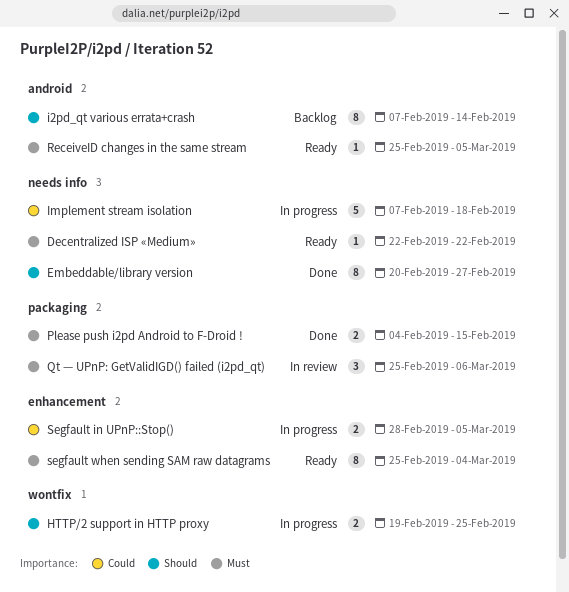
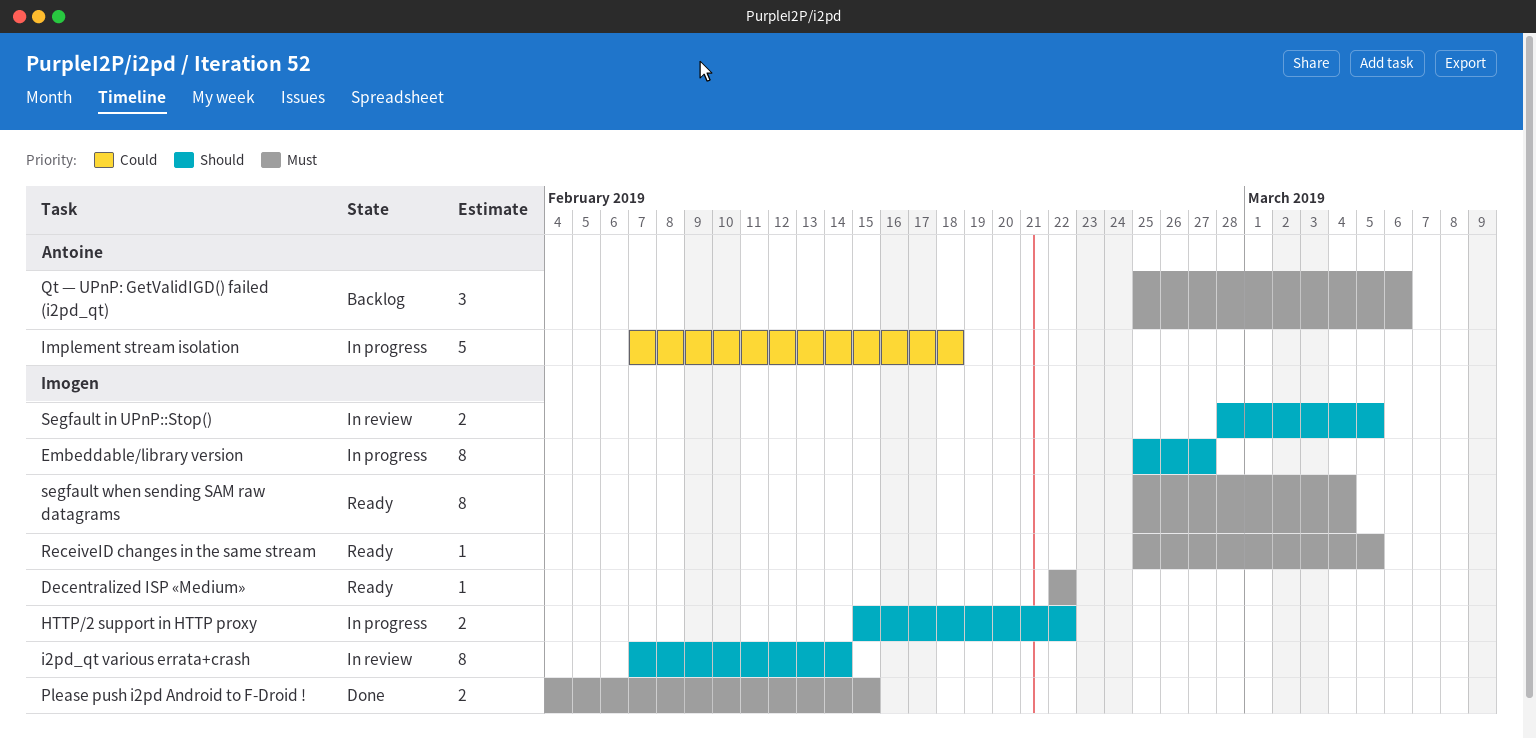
Embeddable/library version, status: Done -> In progress
Embeddable/library version, start: Feb 20 -> Feb 25
HTTP/2 support in HTTP proxy, start: Feb 19 -> Feb 15
HTTP/2 support in HTTP proxy, due: Feb 25 -> Feb 22
i2pd_qt various errata+crash, status: Backlog -> In review
Qt — UPnP: GetValidIGD() failed (i2pd_qt), status: In review -> Backlog
Segfault in UPnP::Stop(), status: In progress -> In review
Segfault in UPnP::Stop(), priority: Could -> Should

